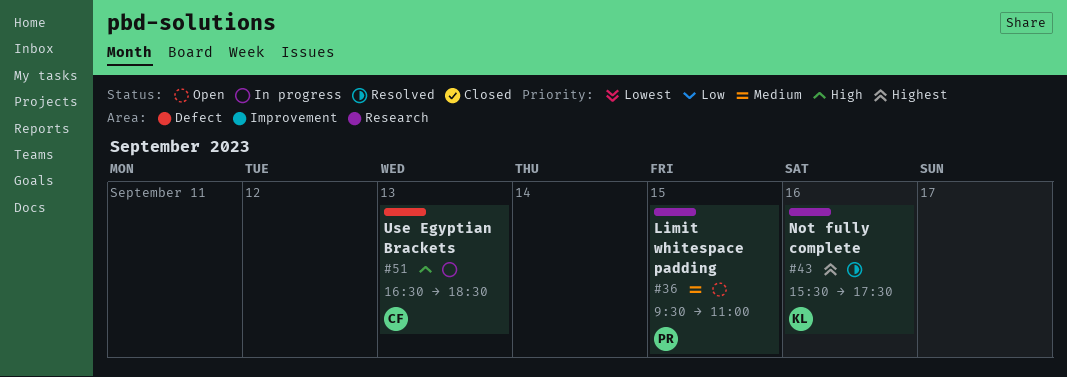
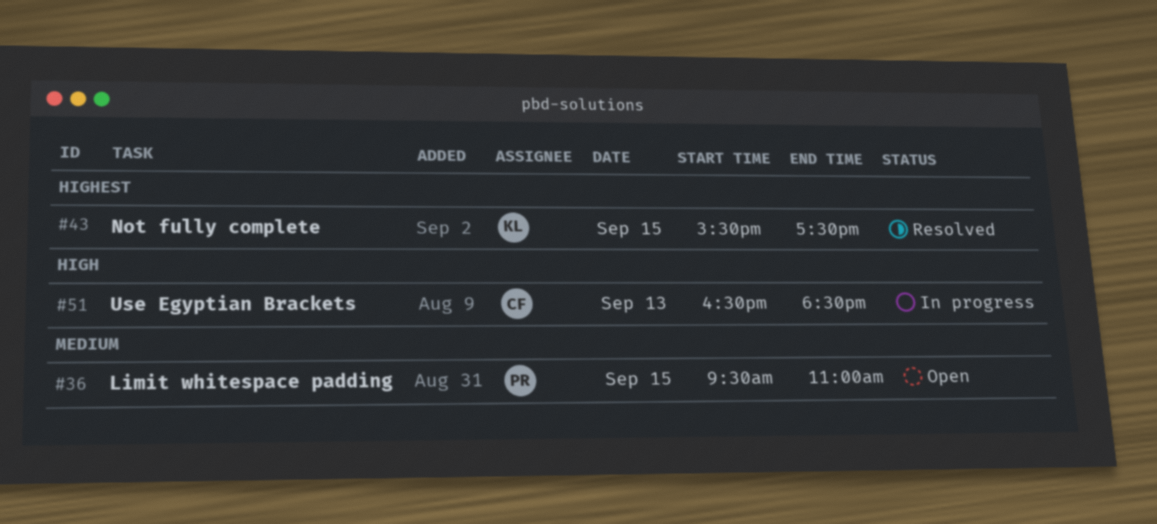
#43, day: Sep 16 -> Sep 15

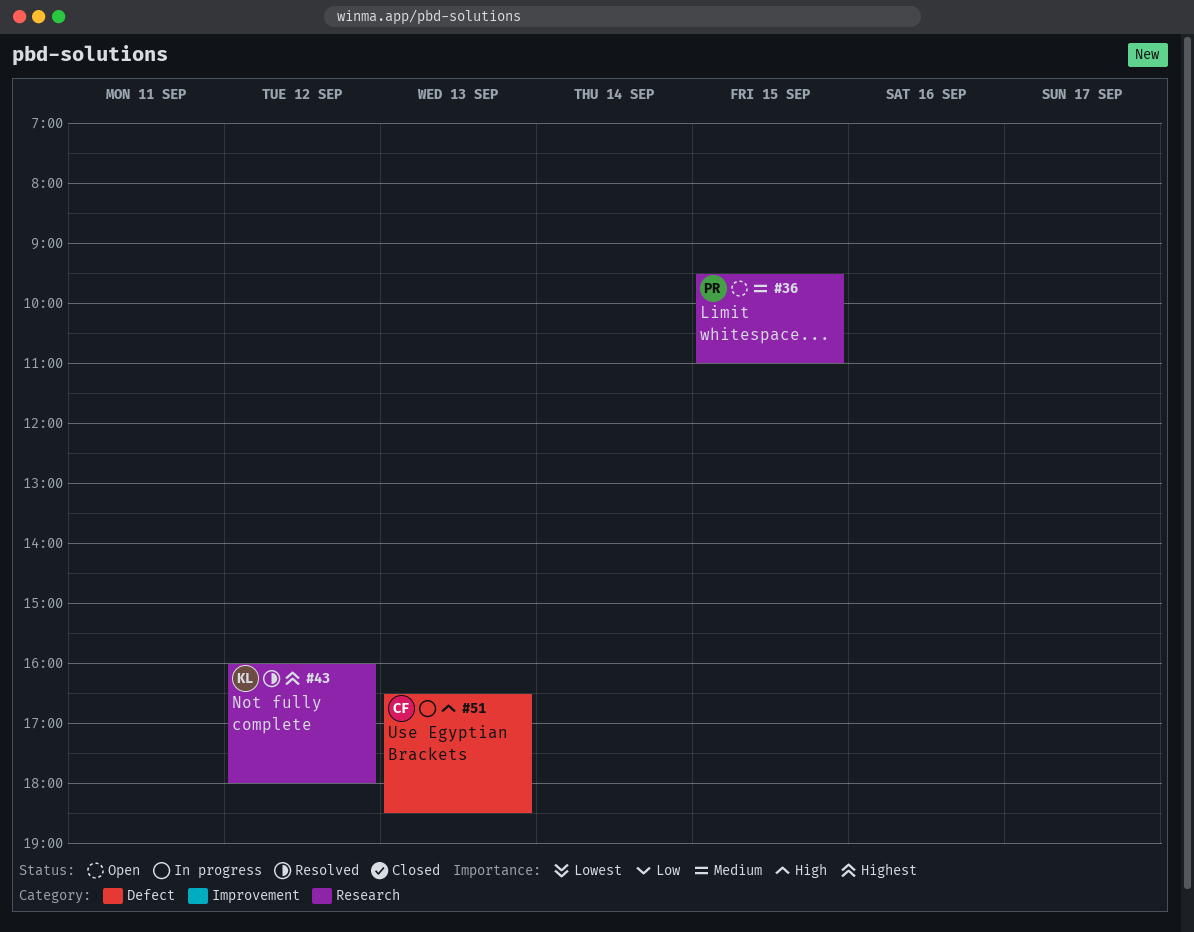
#43, day: Sep 15 -> Sep 12
#43, begins: 15:30 -> 16:00
#43, ends: 17:30 -> 18:00

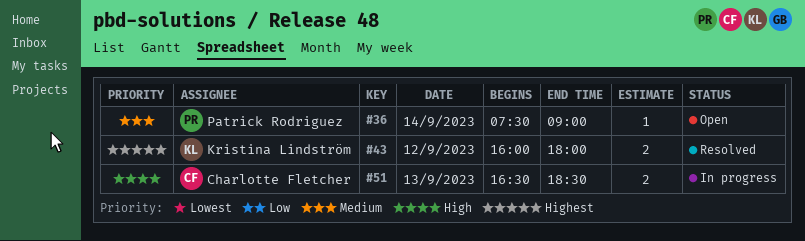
#36, day: Sep 15 -> Sep 14
#36, begins: 09:30 -> 07:30
#36, ends: 11:00 -> 09:00

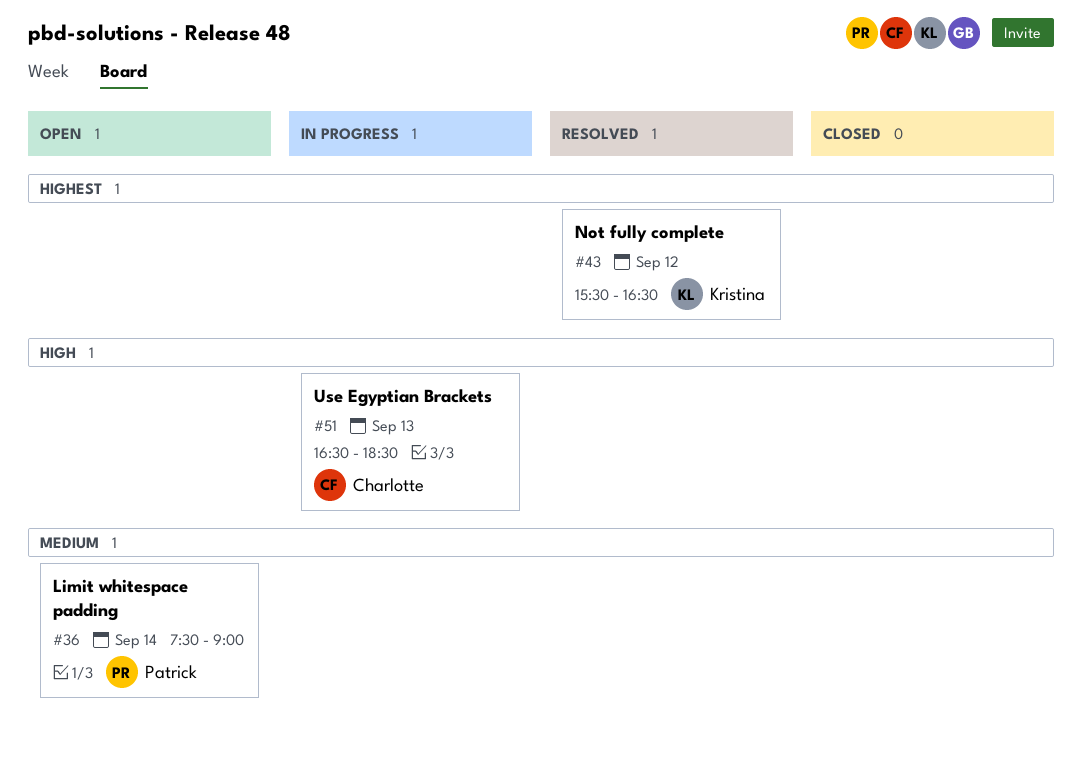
#43, begins: 16:00 -> 15:30
#43, ends: 18:00 -> 16:30

